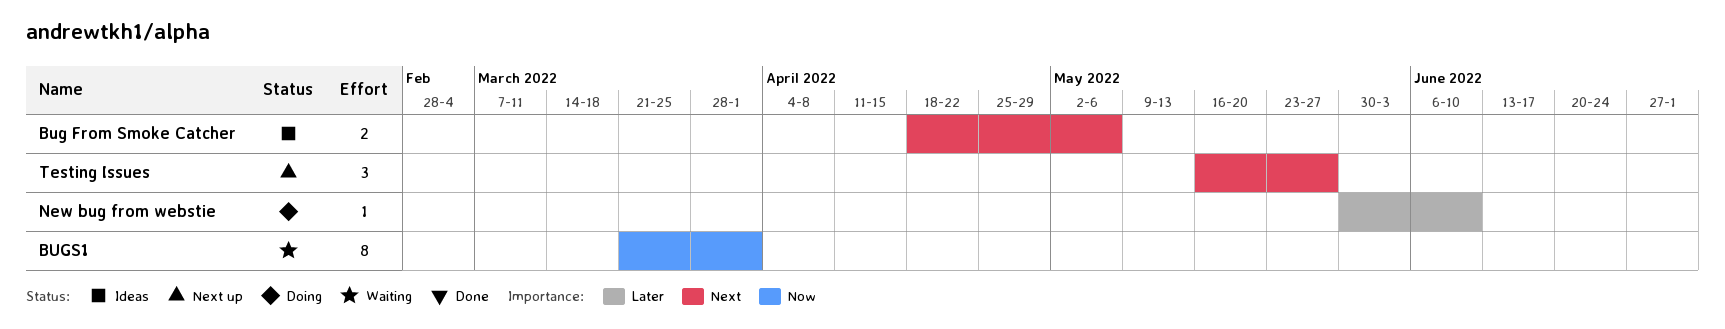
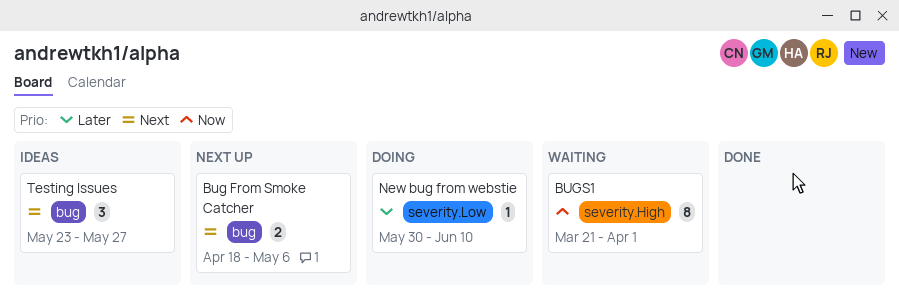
Bug From Smoke Catcher, status: Ideas -> Next up
Testing Issues, status: Next up -> Ideas
Testing Issues, start: May 16 -> May 23

